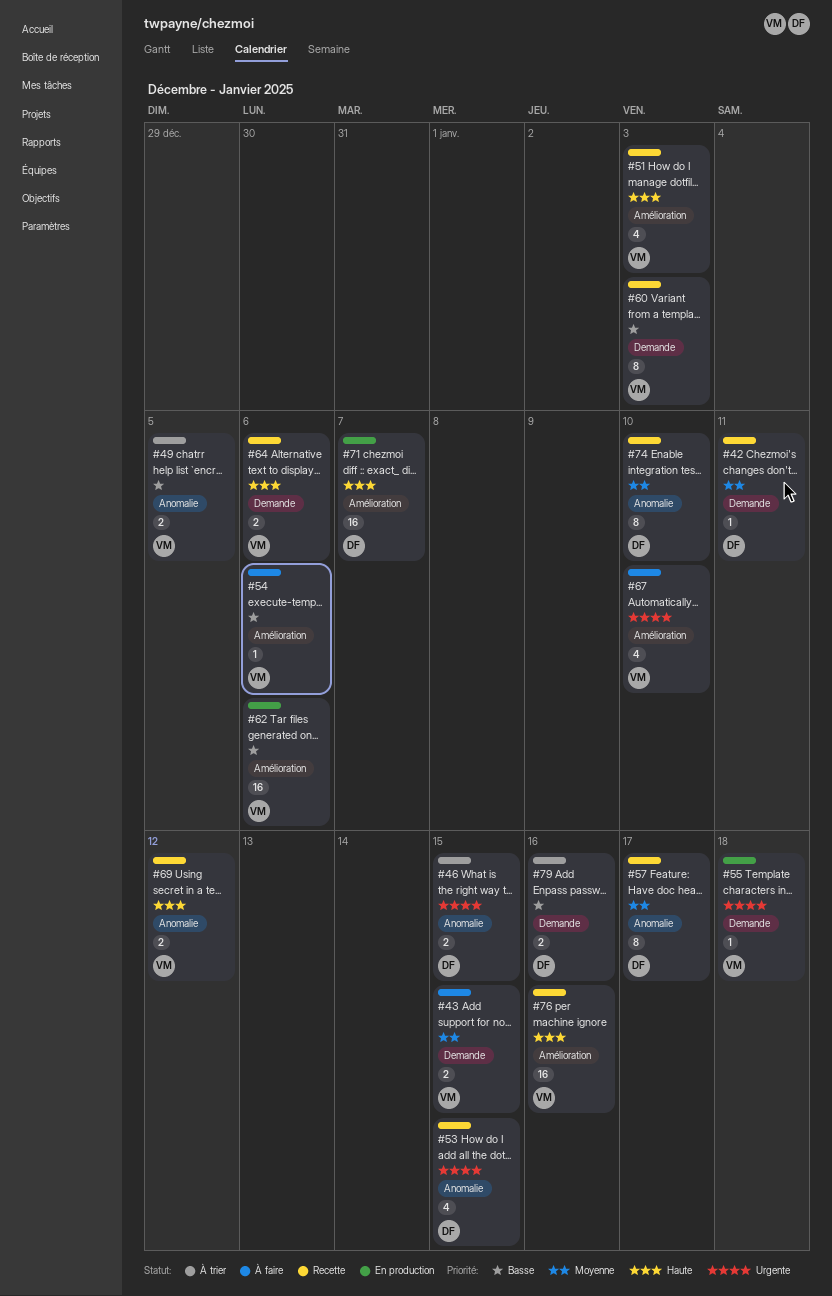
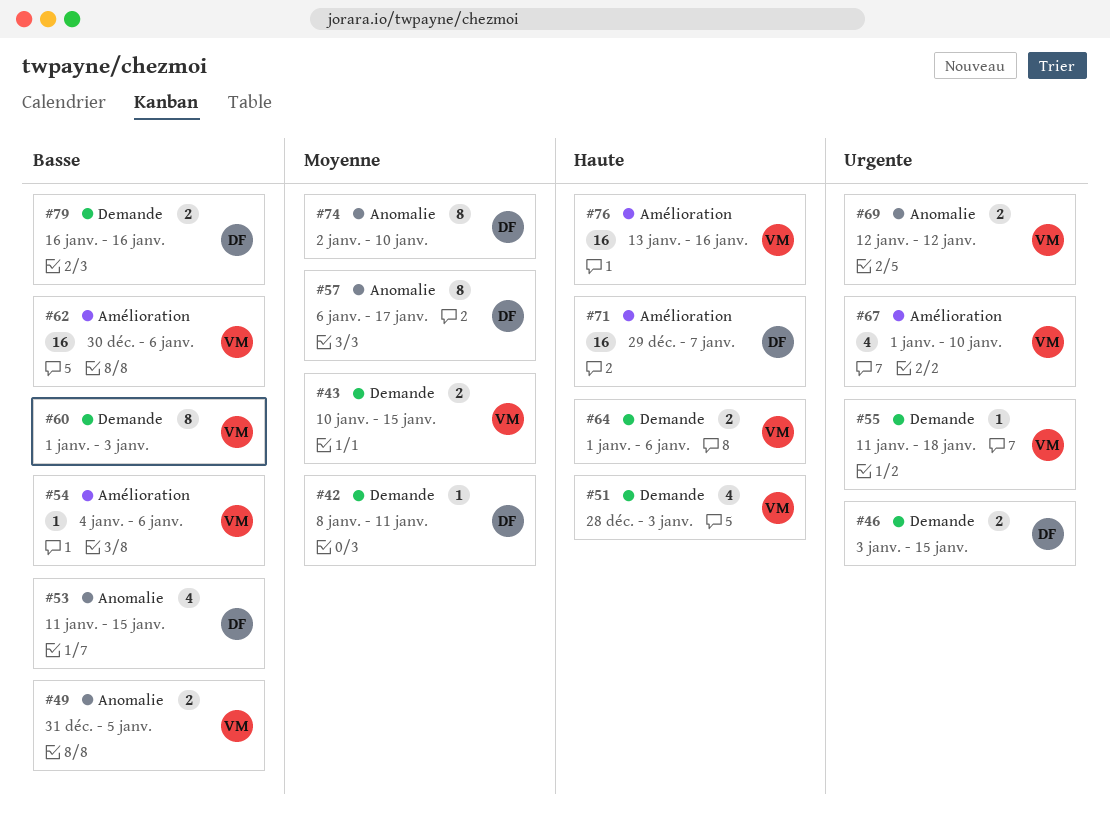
#46, label: Anomalie -> Demande
#51, label: Amélioration -> Demande
#53, priority: Urgente -> Basse
#69, priority: Haute -> Urgente

